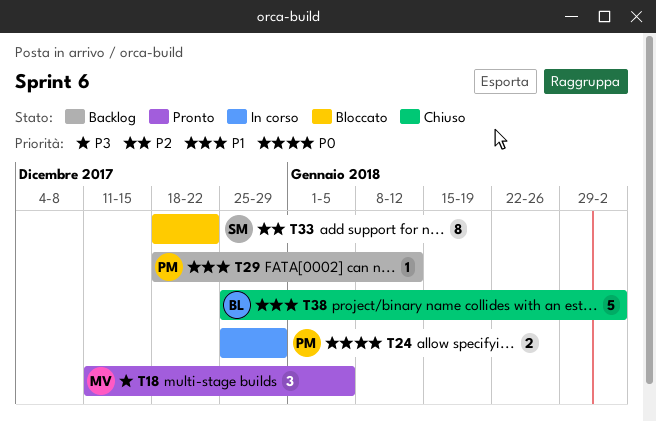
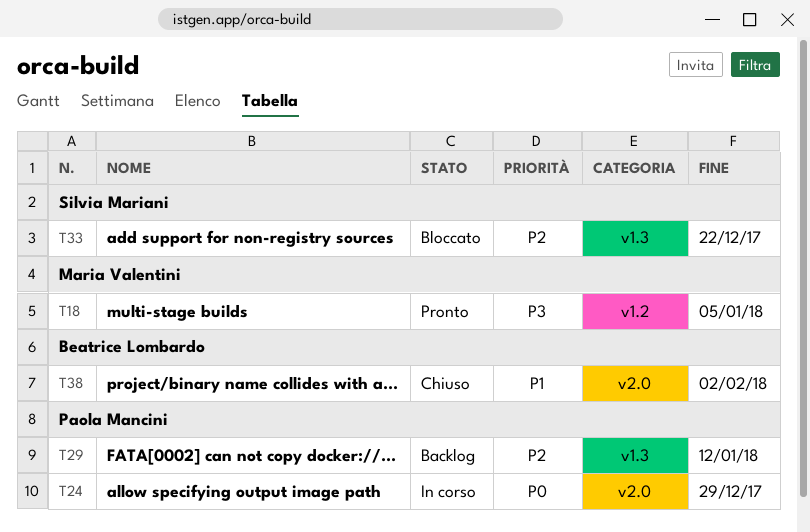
T29, priority: P1 -> P2

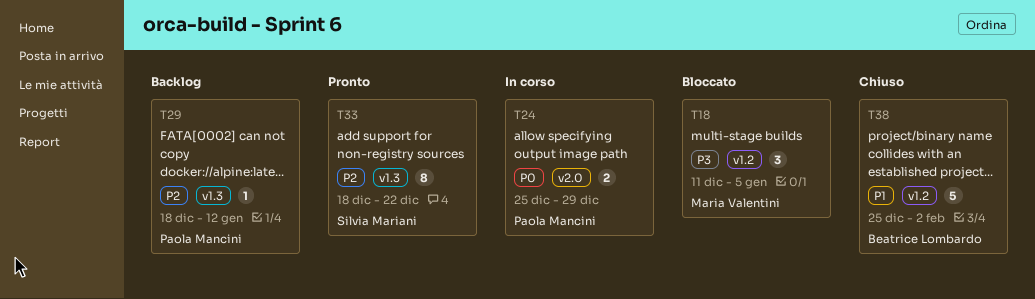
T18, status: Pronto -> Bloccato
T33, status: Bloccato -> Pronto
T38, label: v2.0 -> v1.2

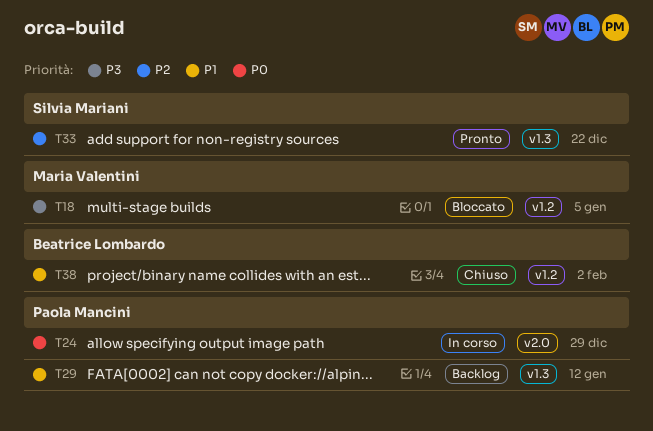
T29, priority: P2 -> P1

